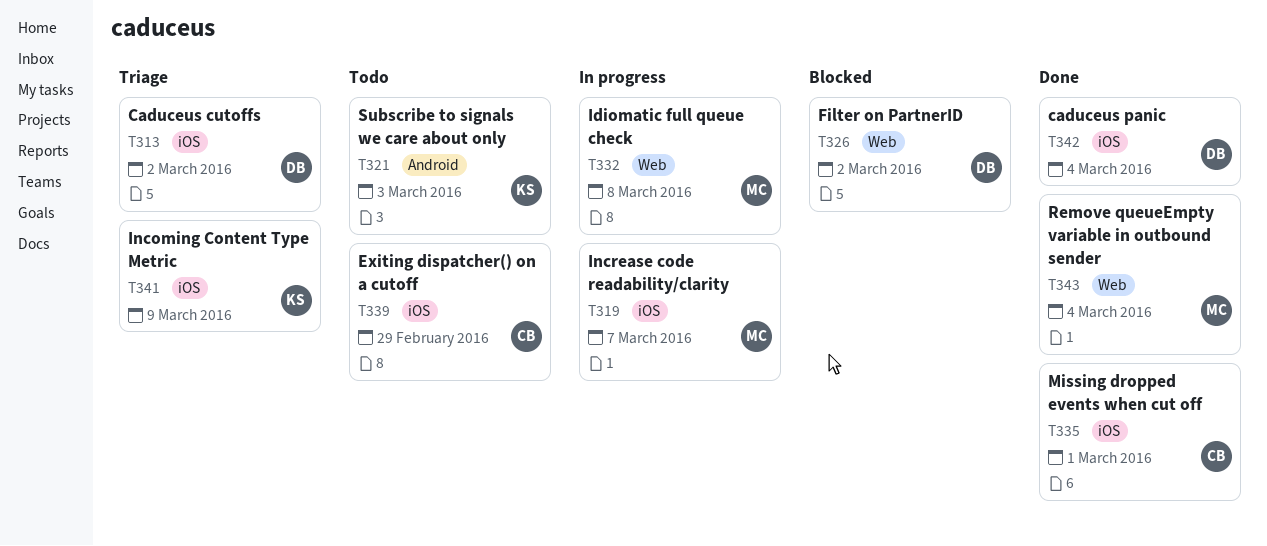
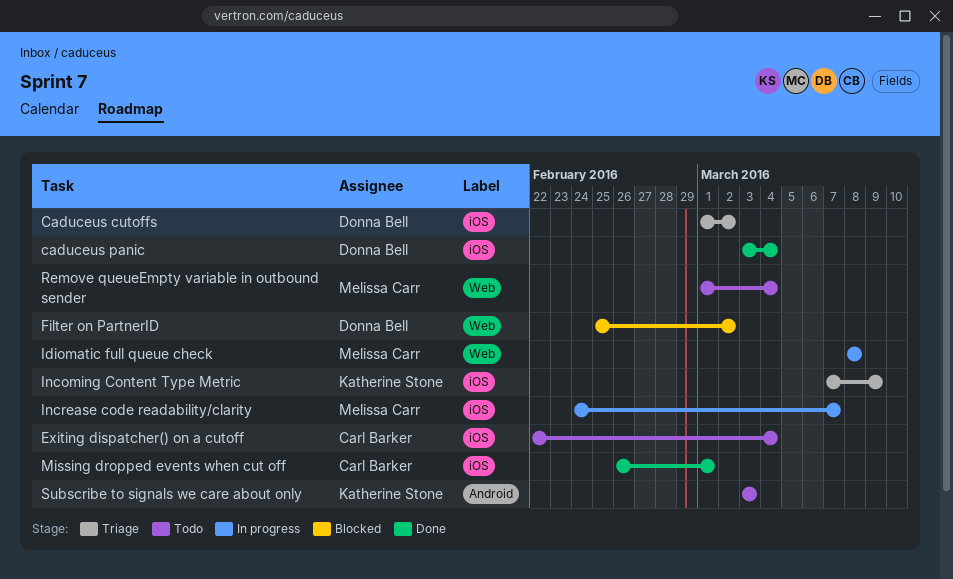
Exiting dispatcher() on a cutoff, due: Feb 29 -> Mar 4
Remove queueEmpty variable in outbound sender, status: Done -> Todo

